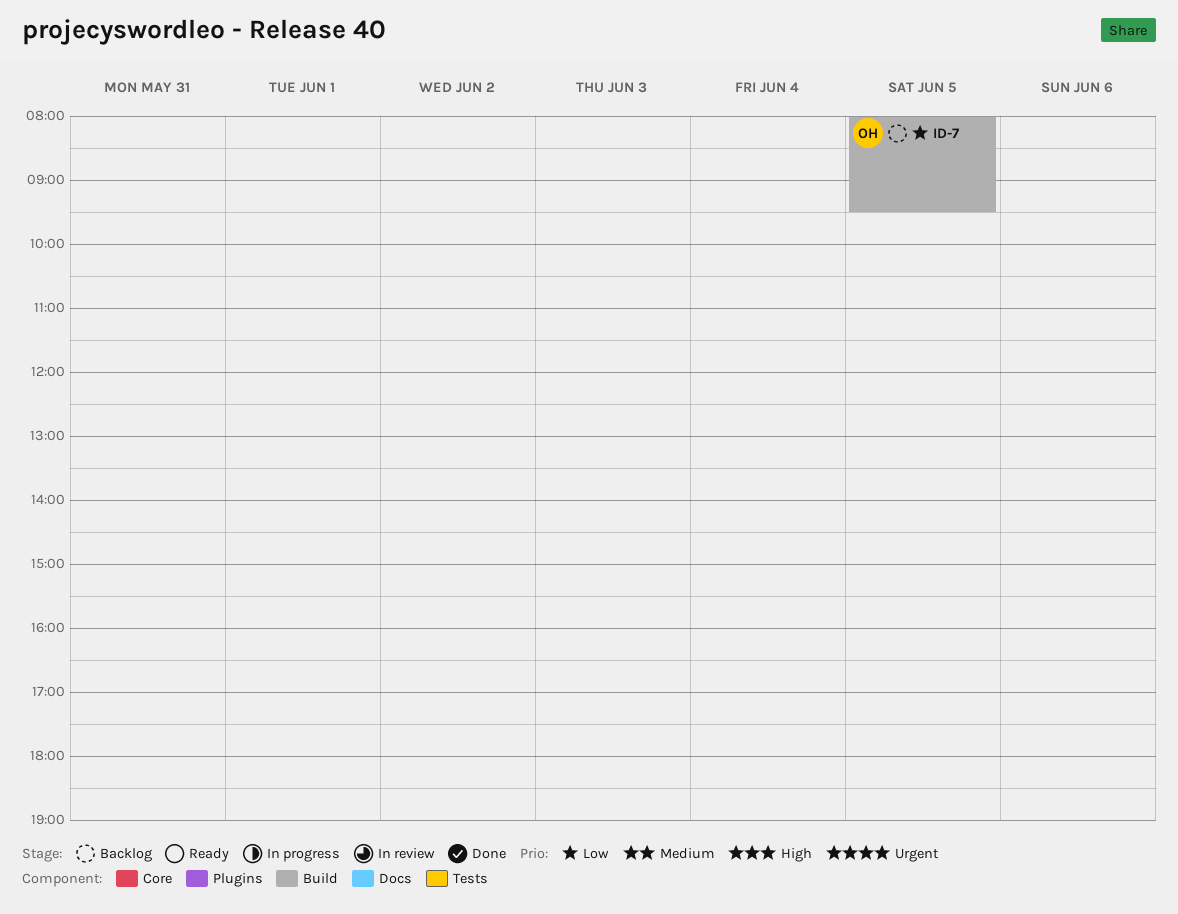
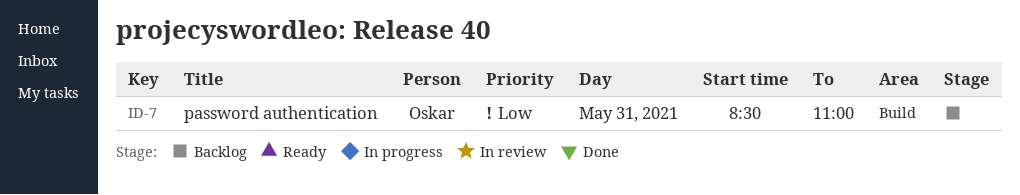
ID-7, day: Jun 5 -> May 31
ID-7, begins: 08:00 -> 08:30
ID-7, ends: 09:30 -> 11:00

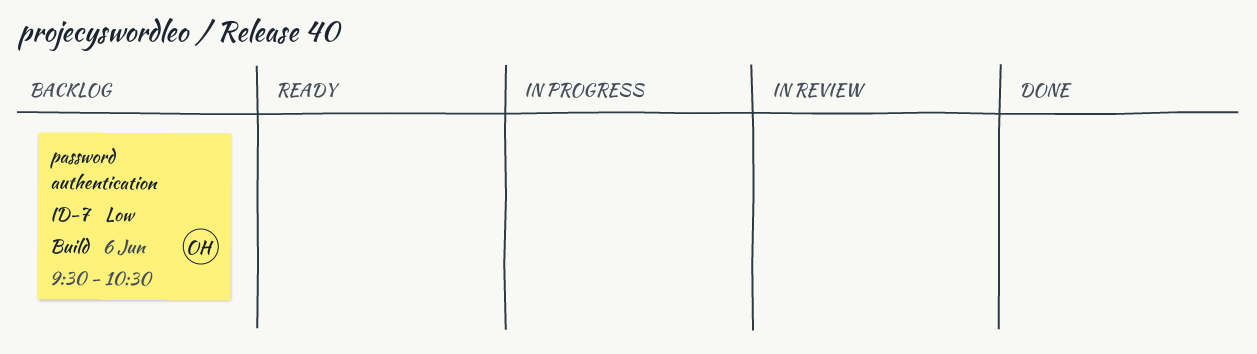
ID-7, day: May 31 -> Jun 6
ID-7, begins: 08:30 -> 09:30
ID-7, ends: 11:00 -> 10:30

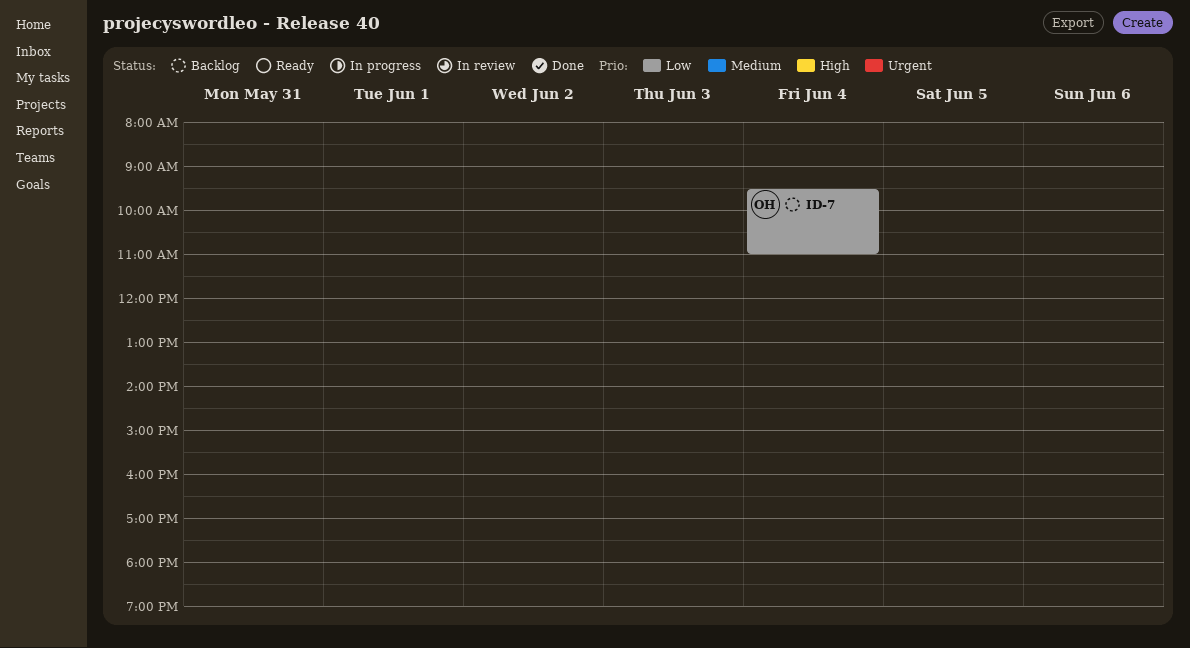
ID-7, day: Jun 6 -> Jun 4
ID-7, ends: 10:30 -> 11:00

